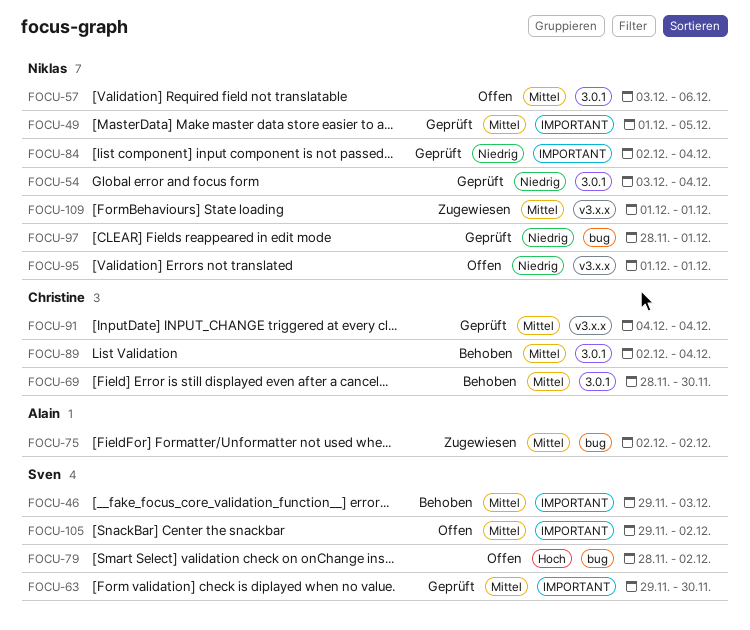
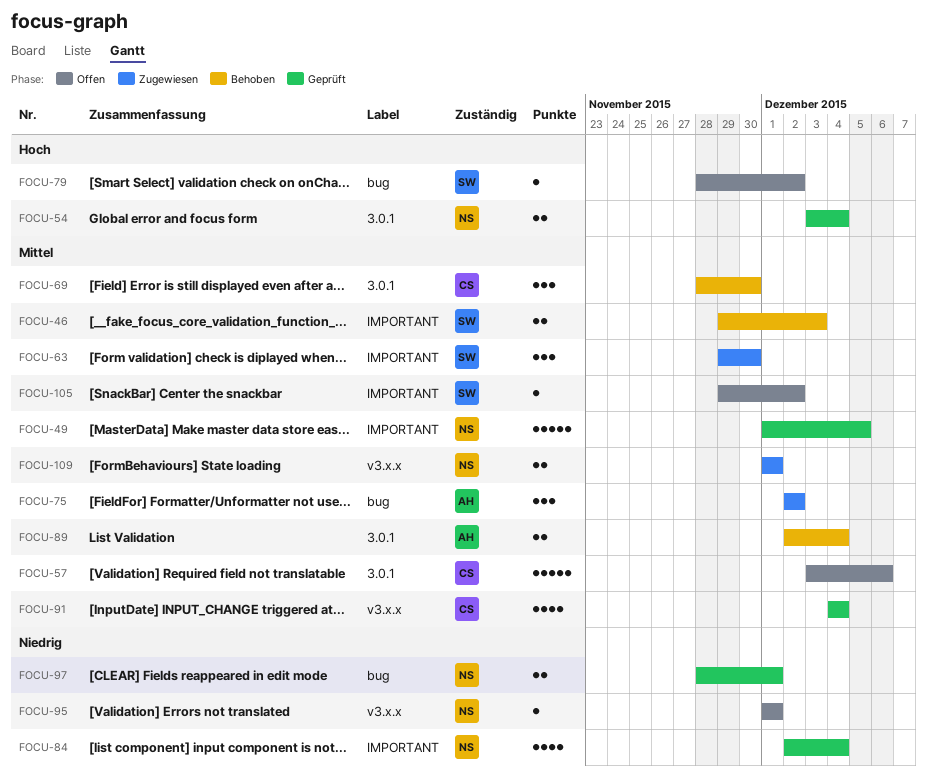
FOCU-54, priority: Niedrig -> Hoch
FOCU-57, owner: Niklas -> Christine
FOCU-63, status: Geprüft -> Zugewiesen
FOCU-89, owner: Christine -> Alain

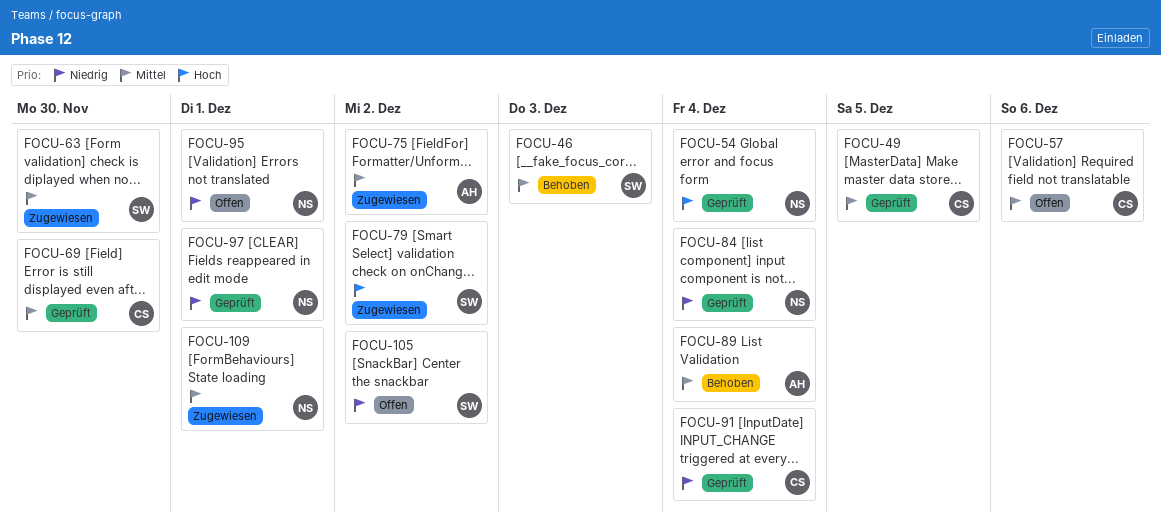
FOCU-49, owner: NS -> CS
FOCU-69, status: Behoben -> Geprüft
FOCU-79, status: Offen -> Zugewiesen
FOCU-91, priority: Mittel -> Niedrig
FOCU-105, priority: Mittel -> Niedrig

